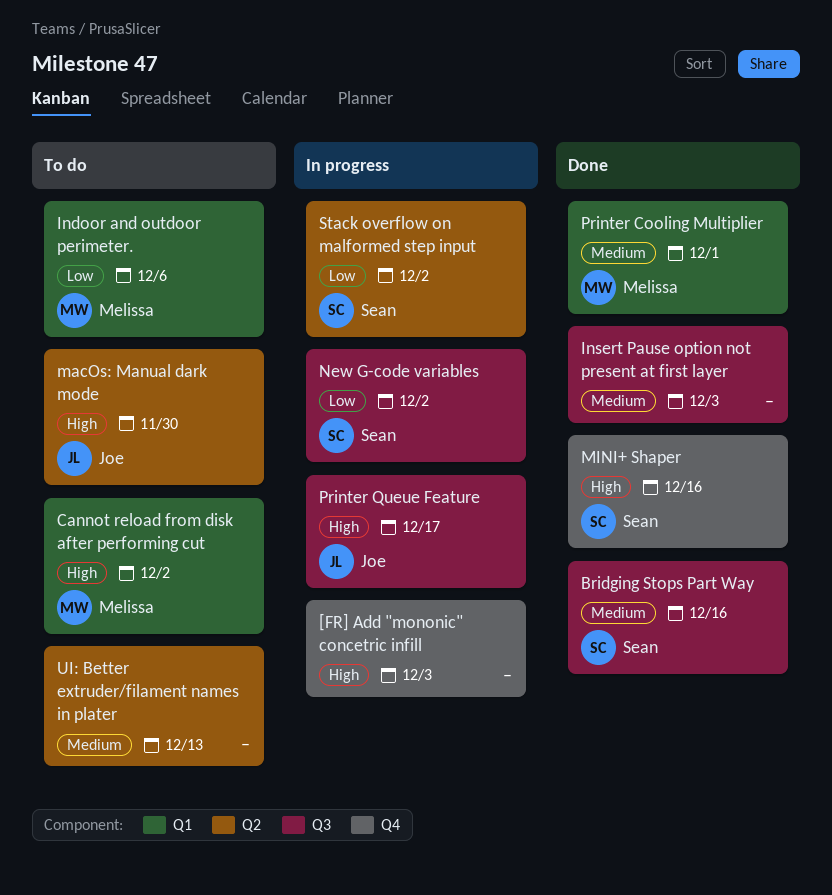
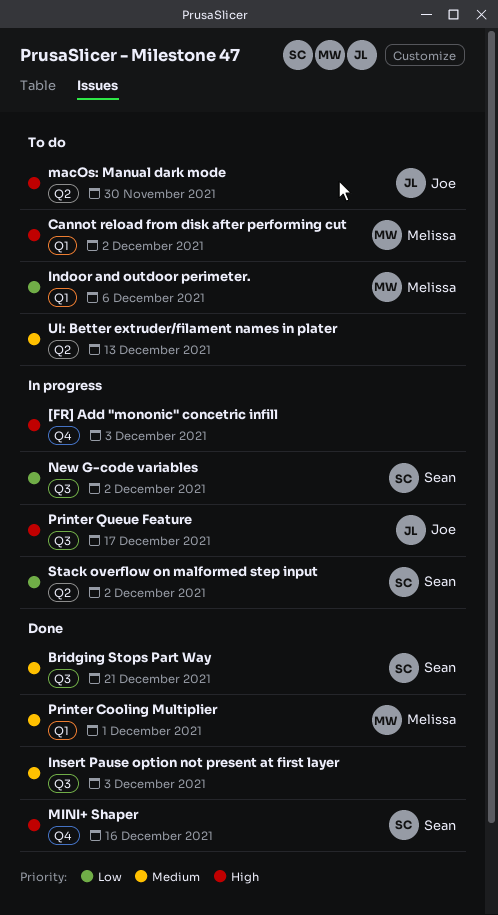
Bridging Stops Part Way, due: Dec 16 -> Dec 21

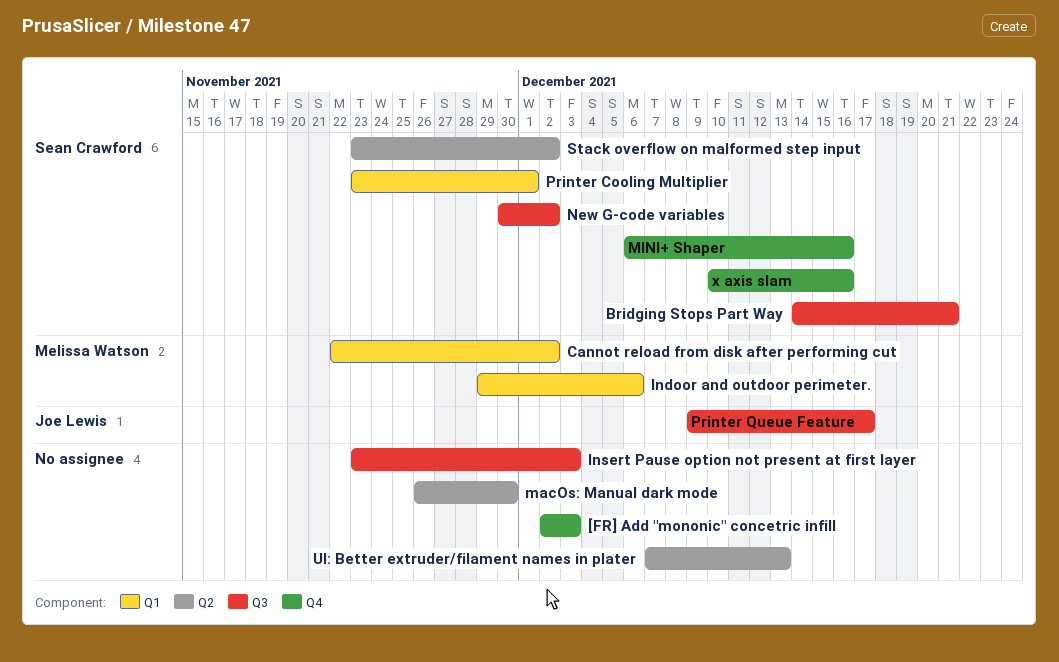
macOs: Manual dark mode, owner: Joe Lewis -> none
Printer Cooling Multiplier, owner: Melissa Watson -> Sean Crawford
x axis slam: none -> present

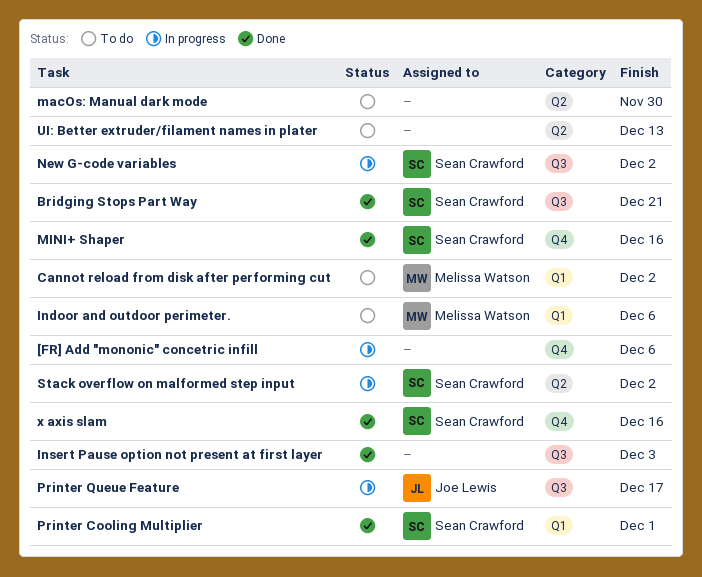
[FR] Add "mononic" concetric infill, due: Dec 3 -> Dec 6

